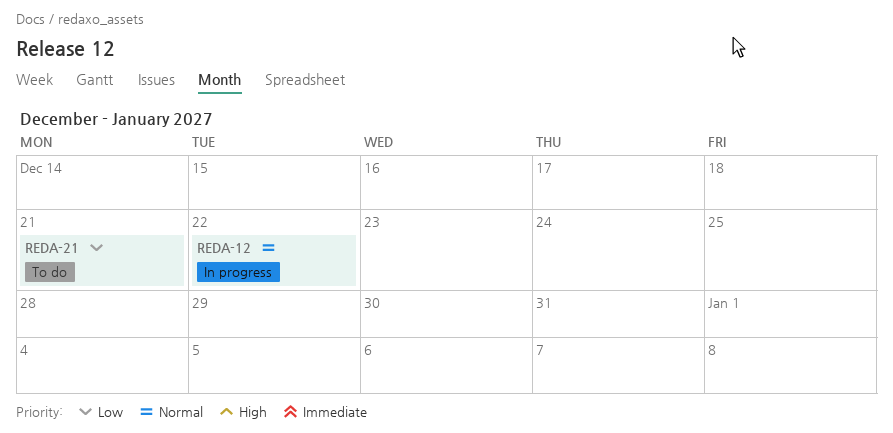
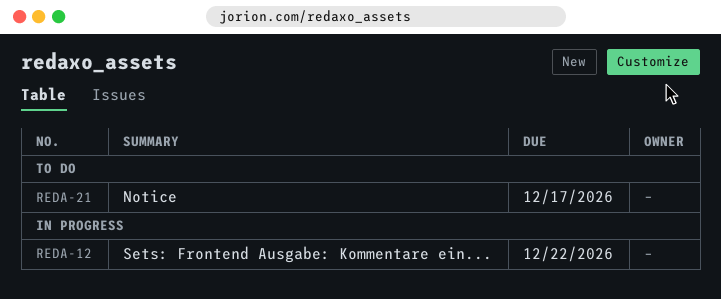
REDA-21, due: Dec 21 -> Dec 17

